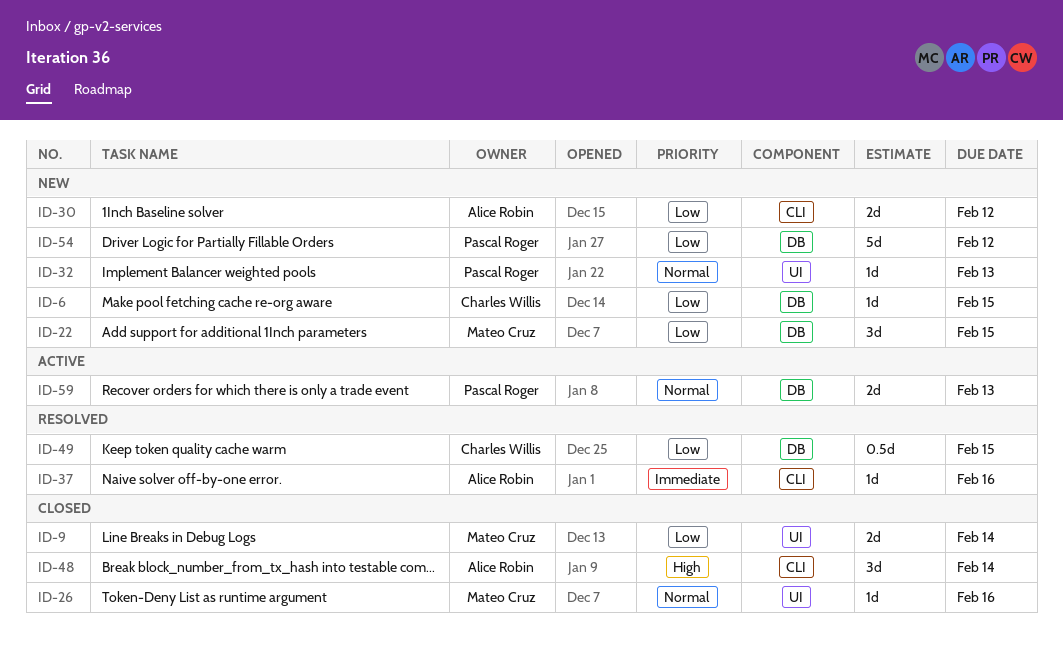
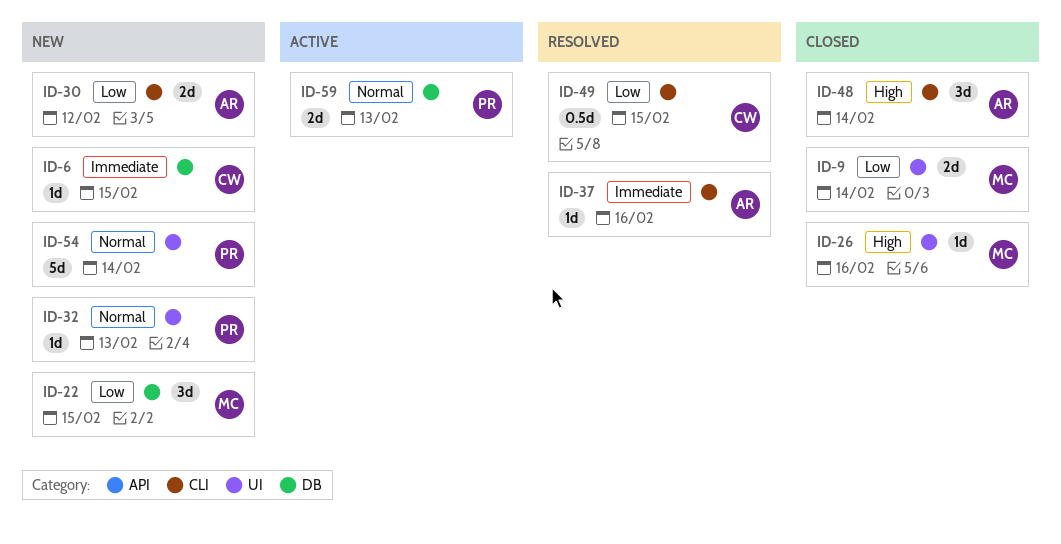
ID-6, priority: Low -> Immediate
ID-26, priority: Normal -> High
ID-49, label: DB -> CLI
ID-54, priority: Low -> Normal
ID-54, label: DB -> UI
ID-54, due: Feb 12 -> Feb 14

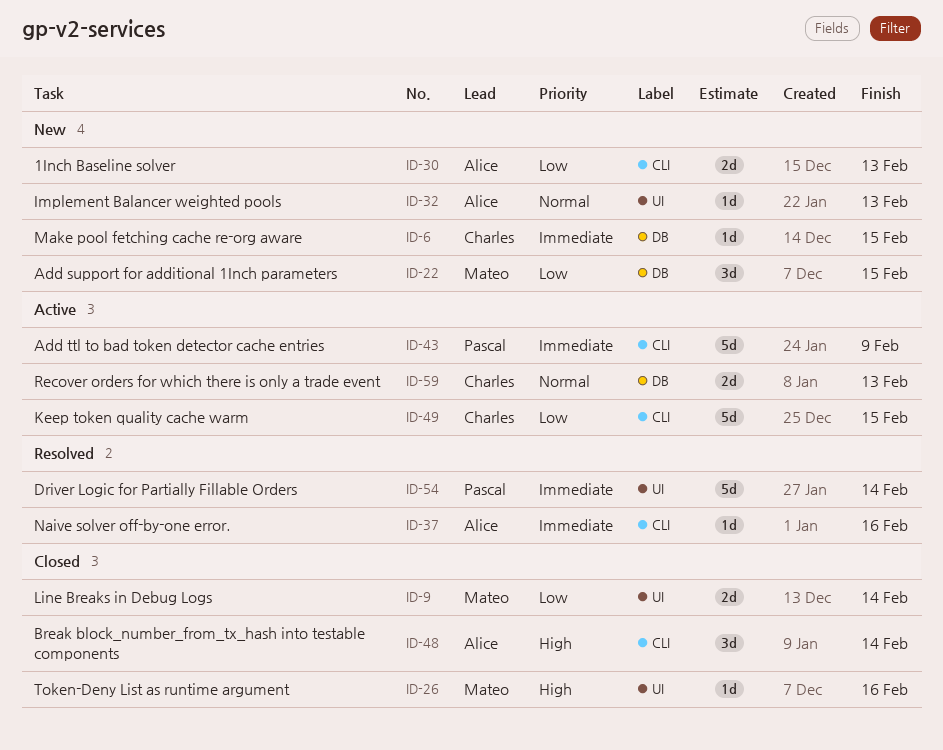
ID-30, due: Feb 12 -> Feb 13
ID-32, owner: Pascal -> Alice
ID-43: none -> present
ID-49, status: Resolved -> Active
ID-49, estimate: 0.5d -> 5d
ID-54, status: New -> Resolved
ID-54, priority: Normal -> Immediate
ID-59, owner: Pascal -> Charles

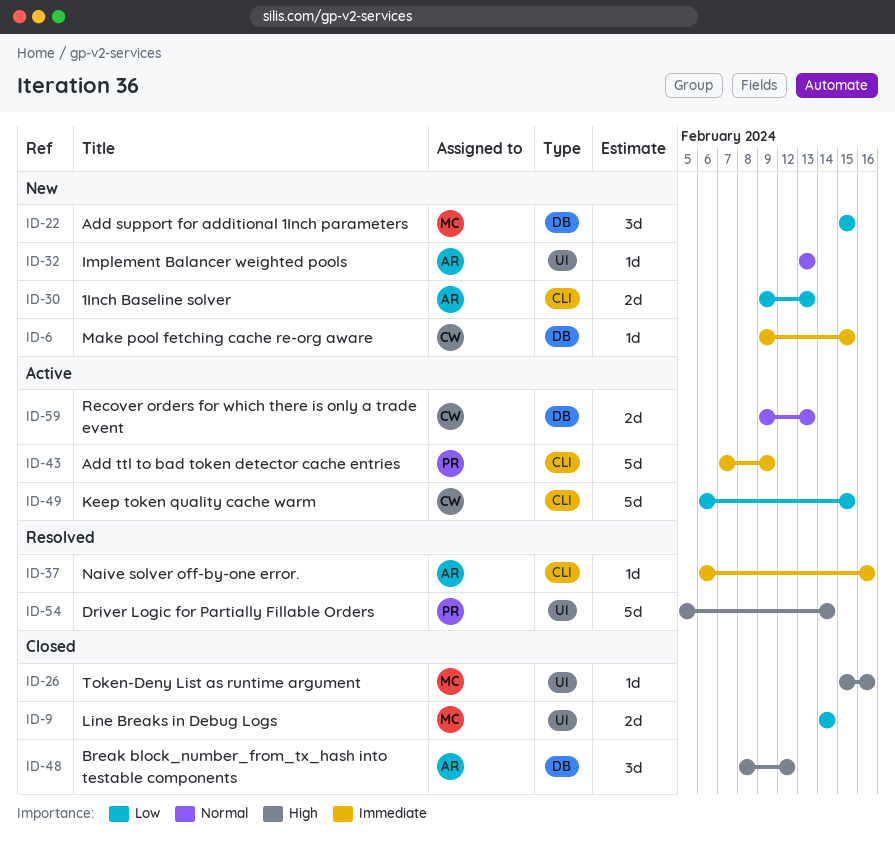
ID-48, label: CLI -> DB
ID-48, due: Feb 14 -> Feb 12
ID-54, priority: Immediate -> High

